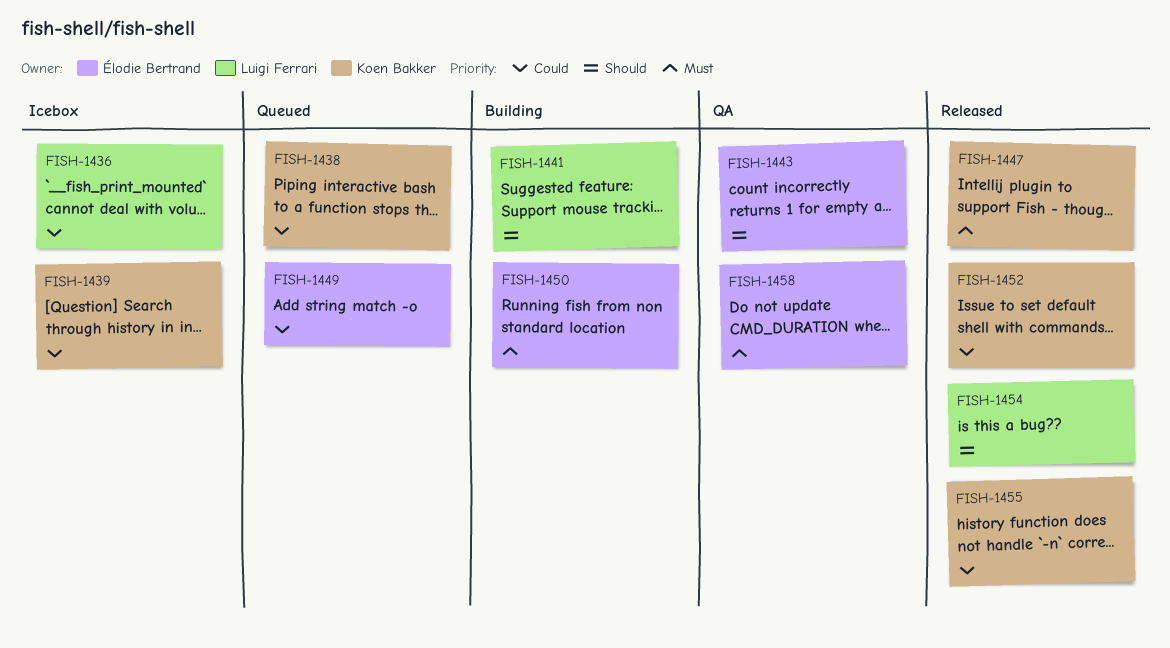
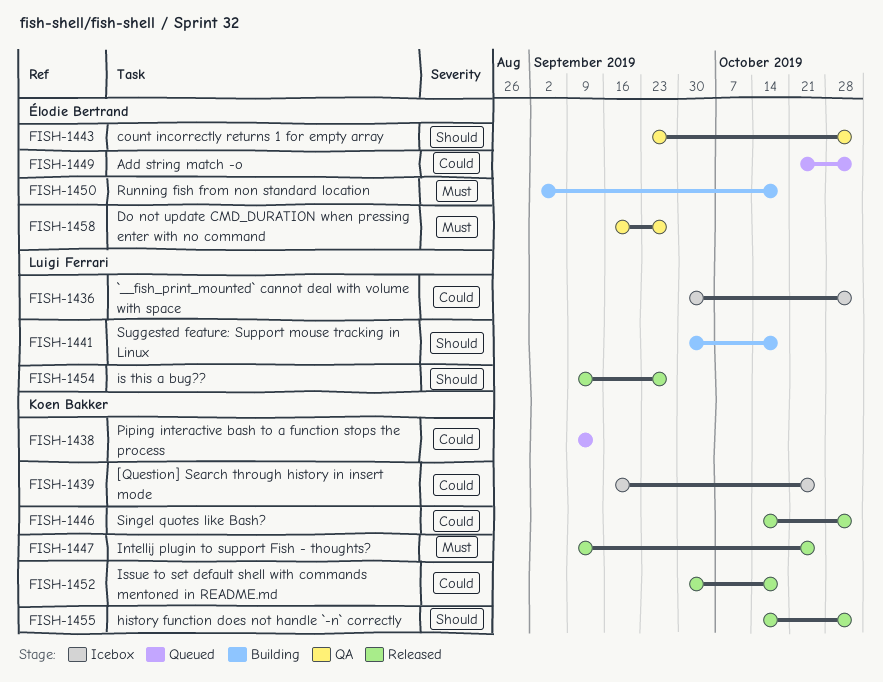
FISH-1446: none -> present
FISH-1455, priority: Could -> Should

